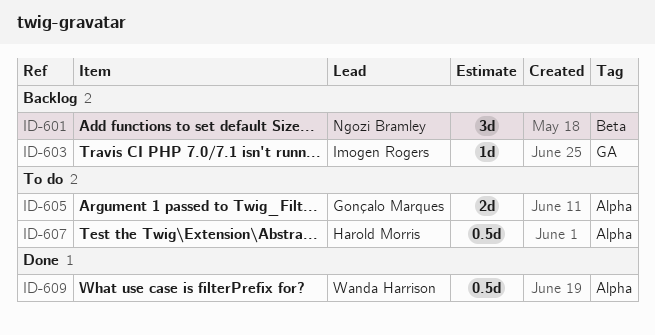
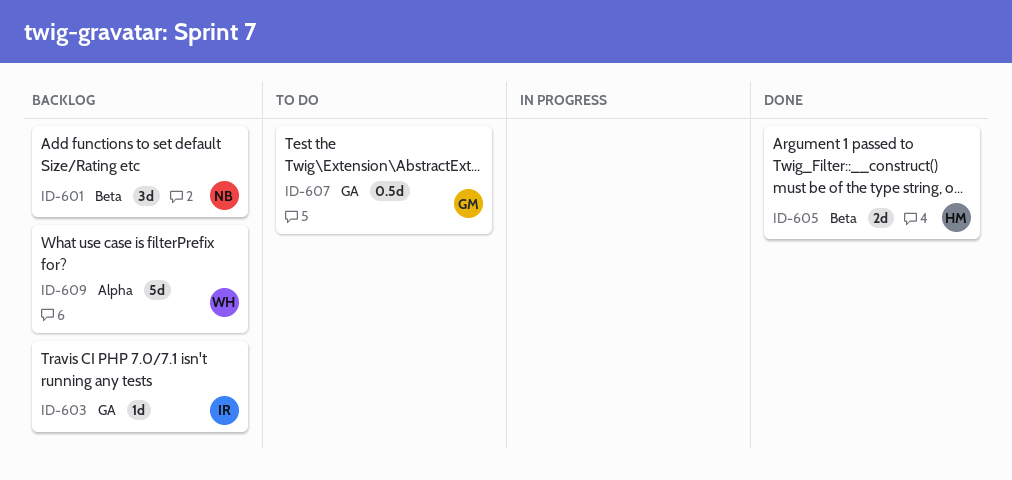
ID-605, status: To do -> Done
ID-605, owner: Gonçalo Marques -> Harold Morris
ID-605, label: Alpha -> Beta
ID-607, owner: Harold Morris -> Gonçalo Marques
ID-607, label: Alpha -> GA
ID-609, status: Done -> Backlog
ID-609, estimate: 0.5d -> 5d

